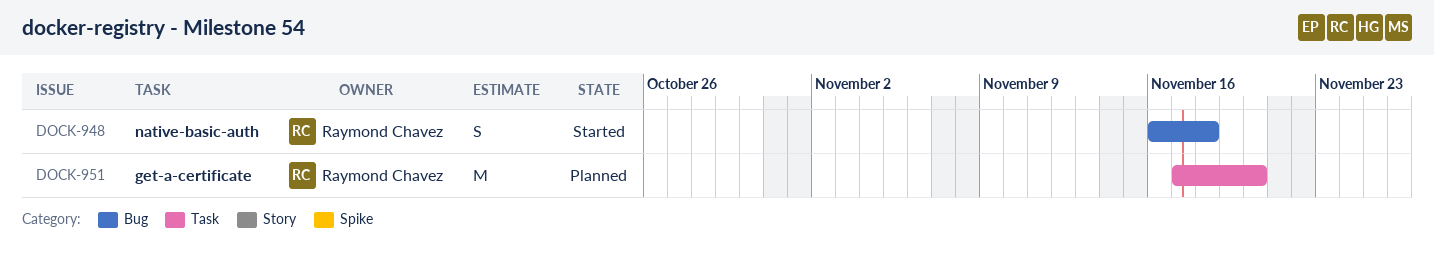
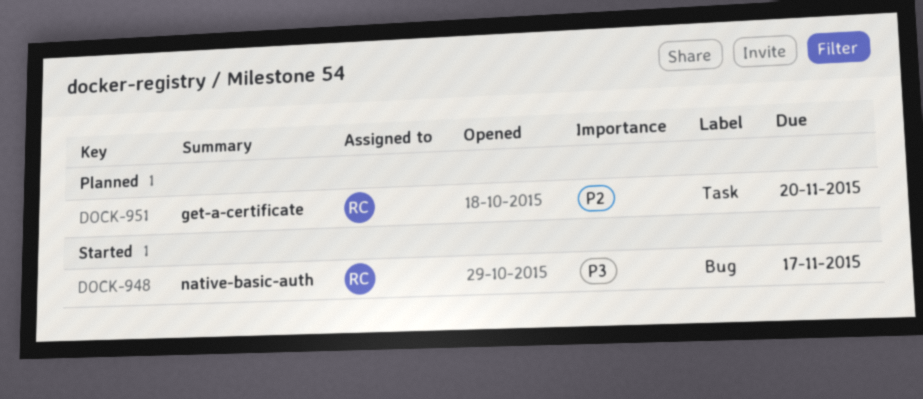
DOCK-948, due: Nov 18 -> Nov 17

